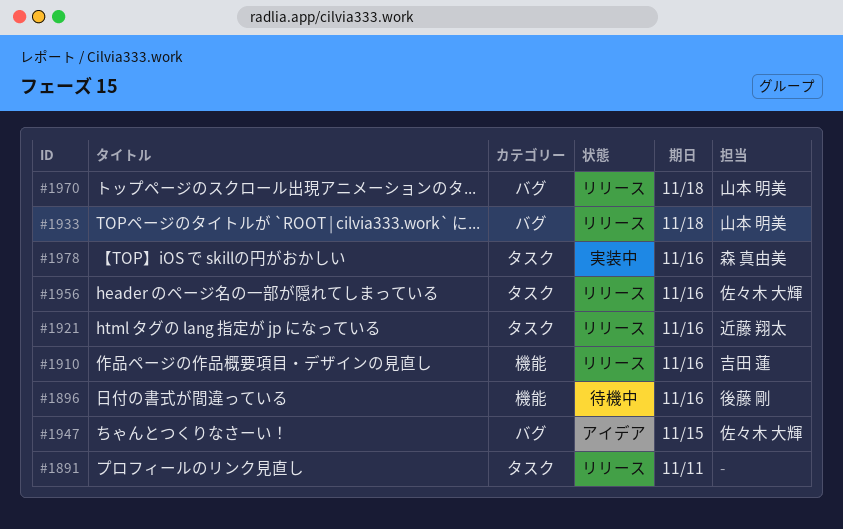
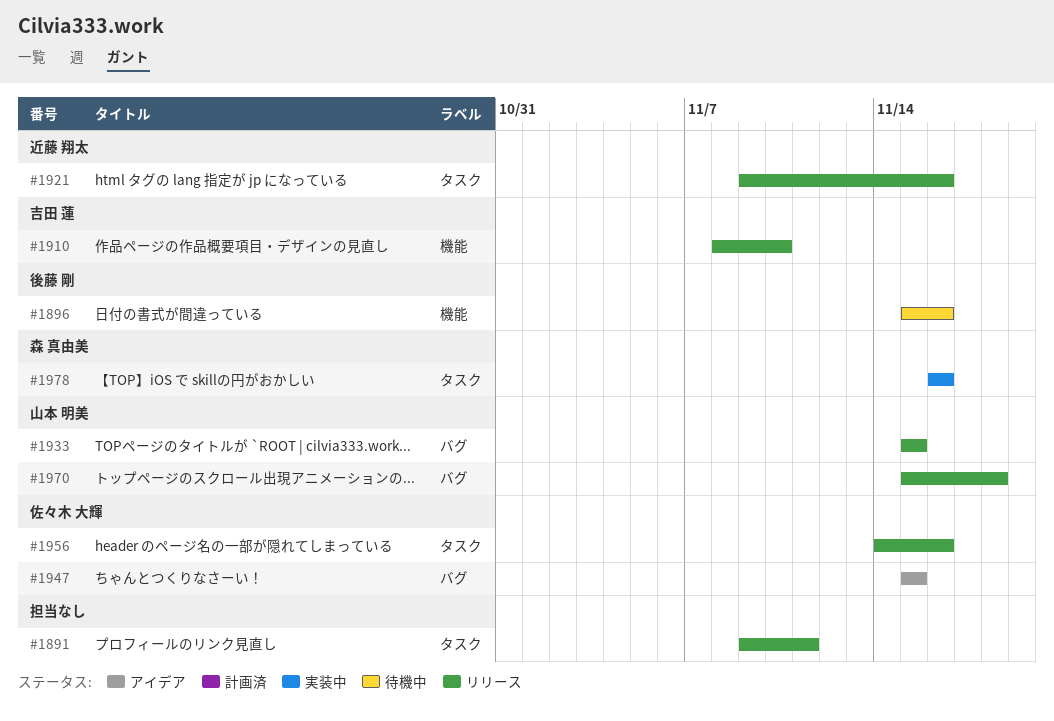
#1910, due: Nov 16 -> Nov 10
#1933, due: Nov 18 -> Nov 15

